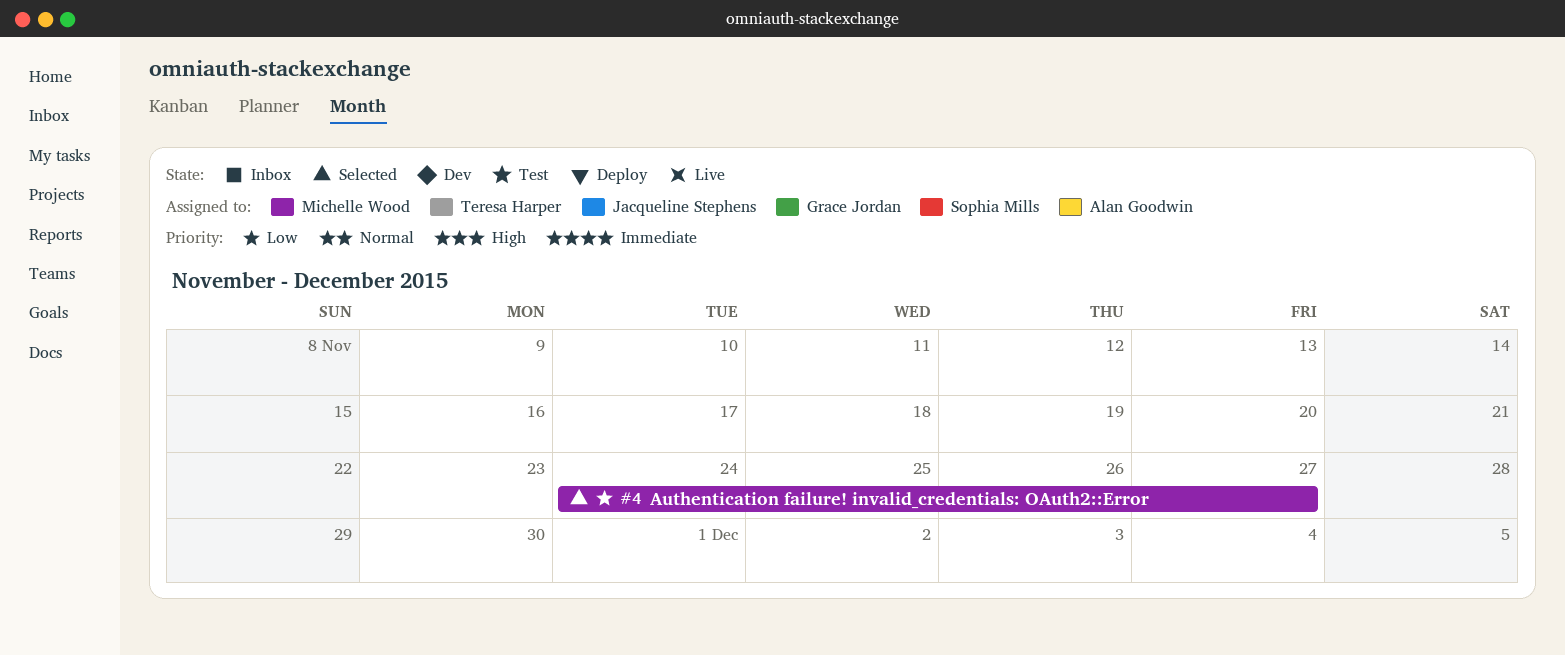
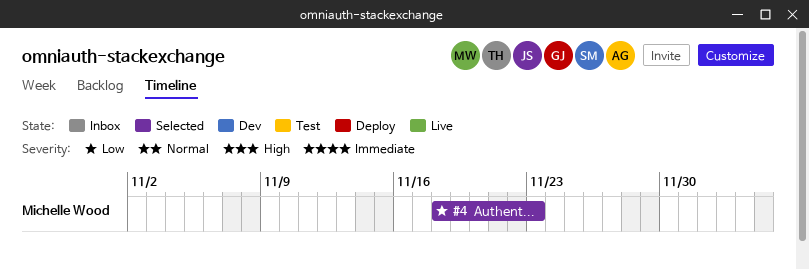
#4, start: Nov 24 -> Nov 18
#4, due: Nov 27 -> Nov 23

